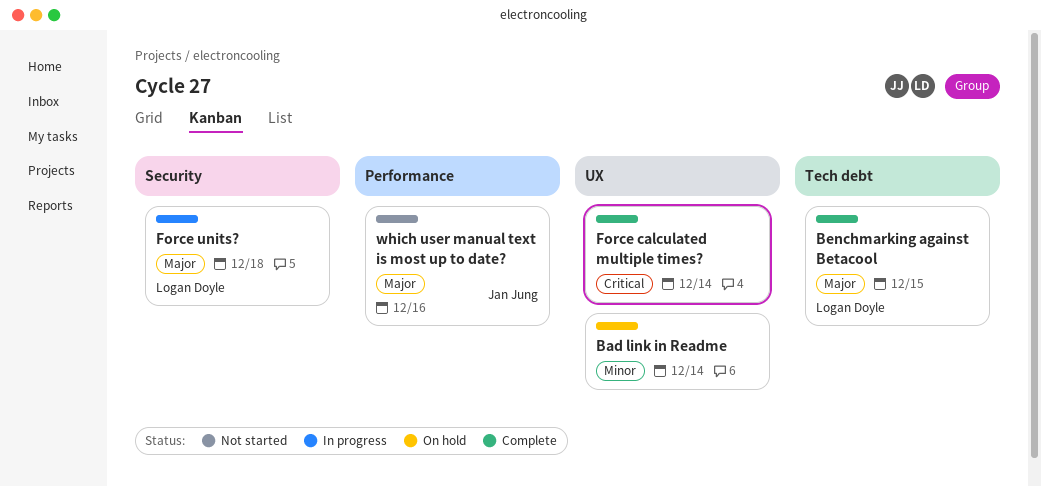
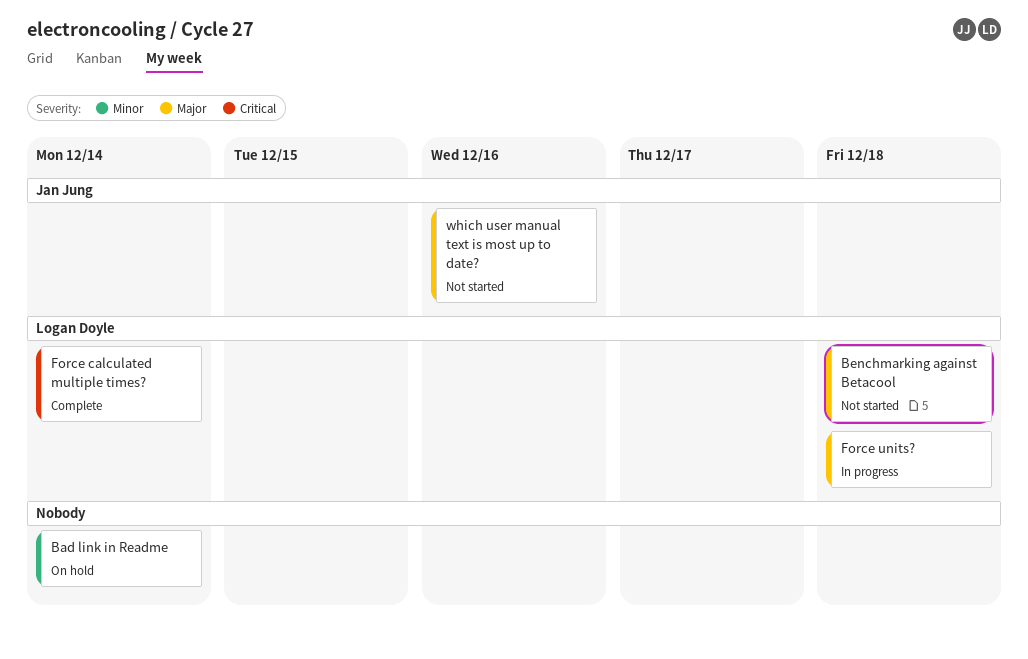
Benchmarking against Betacool, status: Complete -> Not started
Benchmarking against Betacool, due: Dec 15 -> Dec 18
Force calculated multiple times?, owner: none -> Logan Doyle

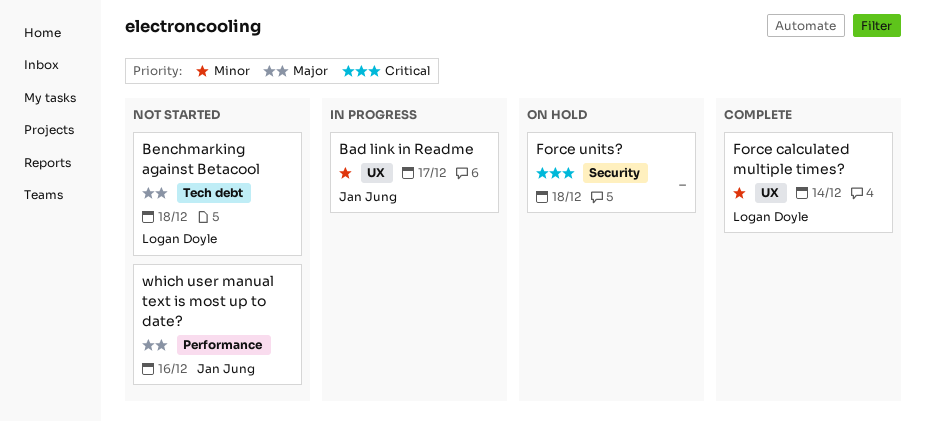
Bad link in Readme, status: On hold -> In progress
Bad link in Readme, owner: none -> Jan Jung
Bad link in Readme, due: Dec 14 -> Dec 17
Force calculated multiple times?, priority: Critical -> Minor
Force units?, status: In progress -> On hold
Force units?, owner: Logan Doyle -> none
Force units?, priority: Major -> Critical

